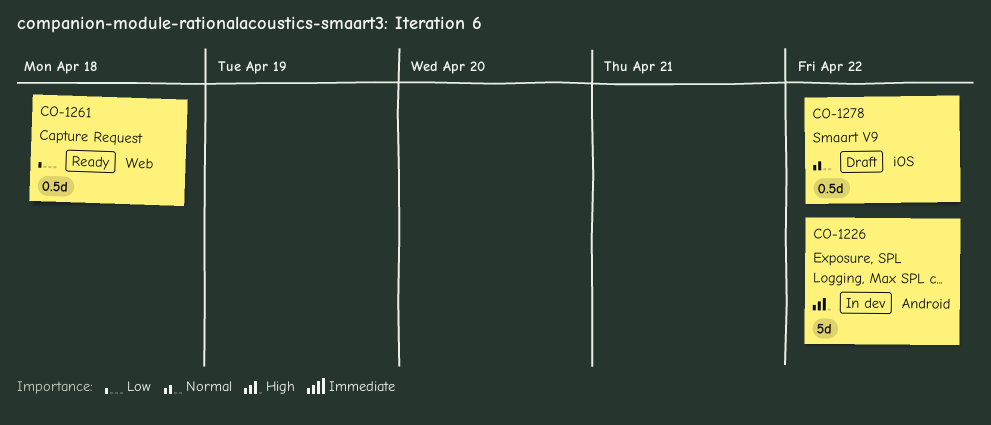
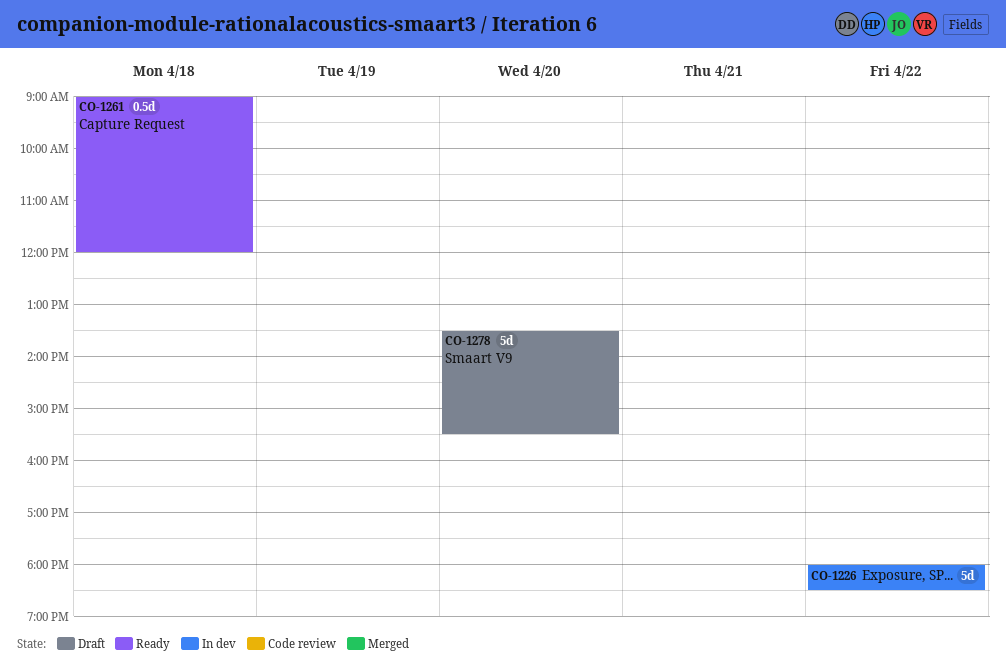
CO-1278, estimate: 0.5d -> 5d
CO-1278, day: Apr 22 -> Apr 20

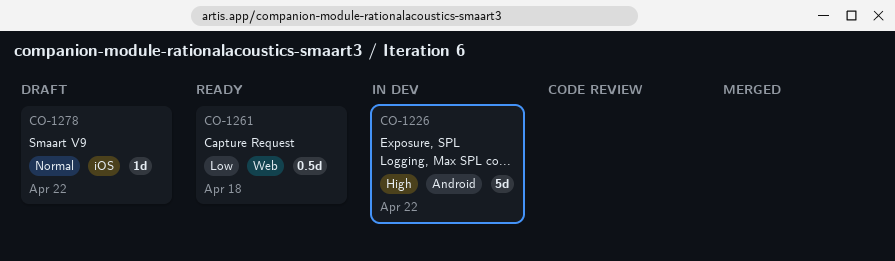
CO-1278, estimate: 5d -> 1d
CO-1278, day: Apr 20 -> Apr 22

